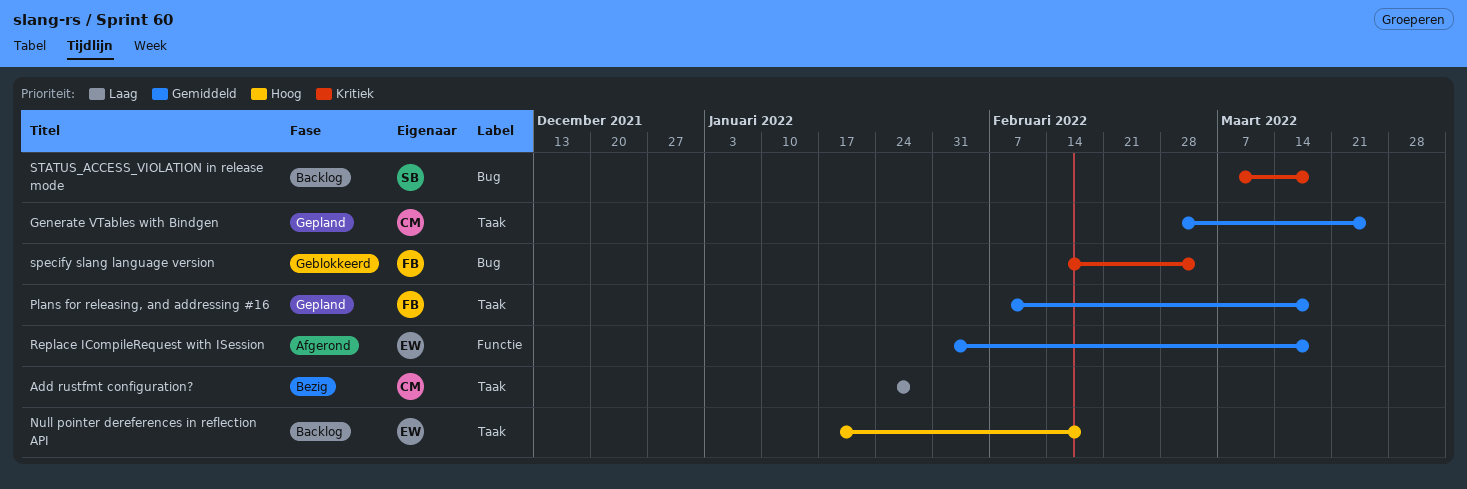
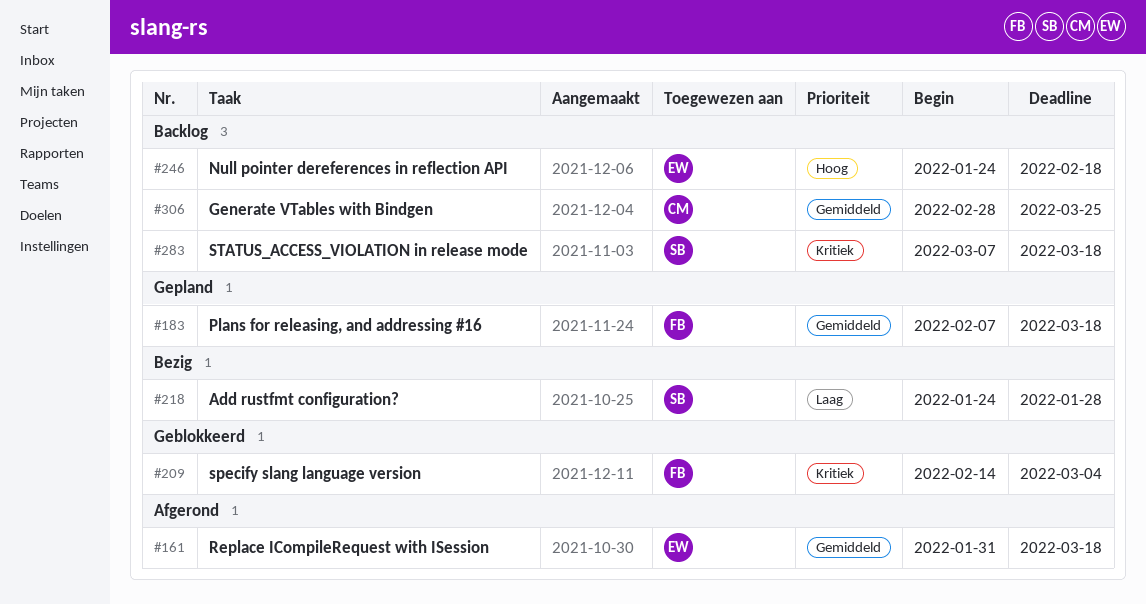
Add rustfmt configuration?, owner: CM -> SB
Generate VTables with Bindgen, status: Gepland -> Backlog
Null pointer dereferences in reflection API, start: Jan 17 -> Jan 24

